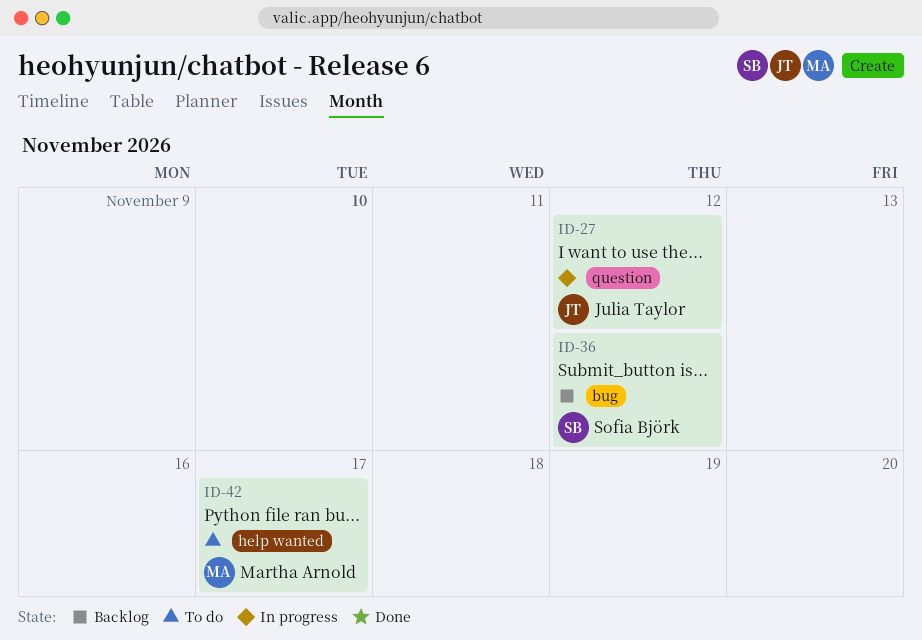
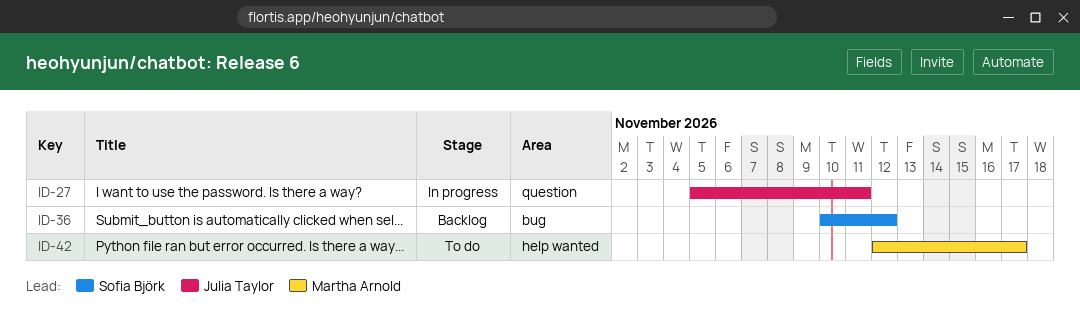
ID-27, due: Nov 12 -> Nov 11

